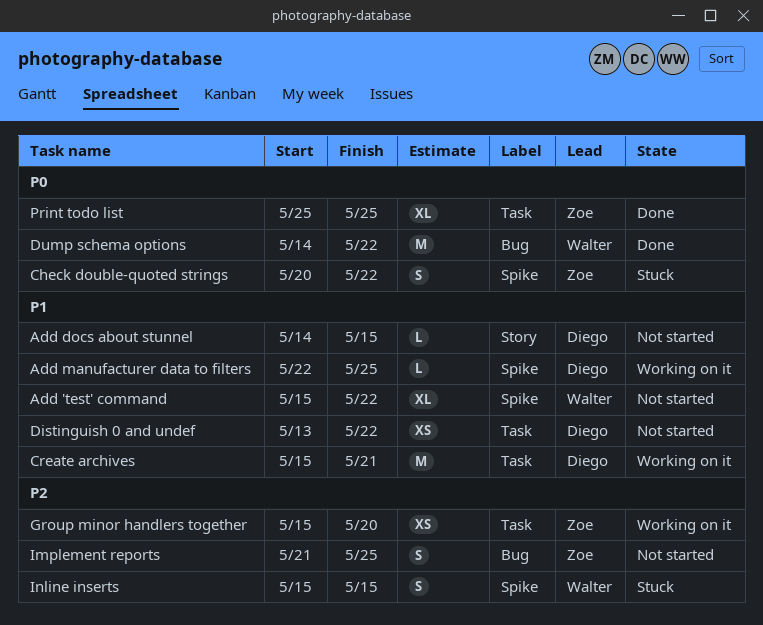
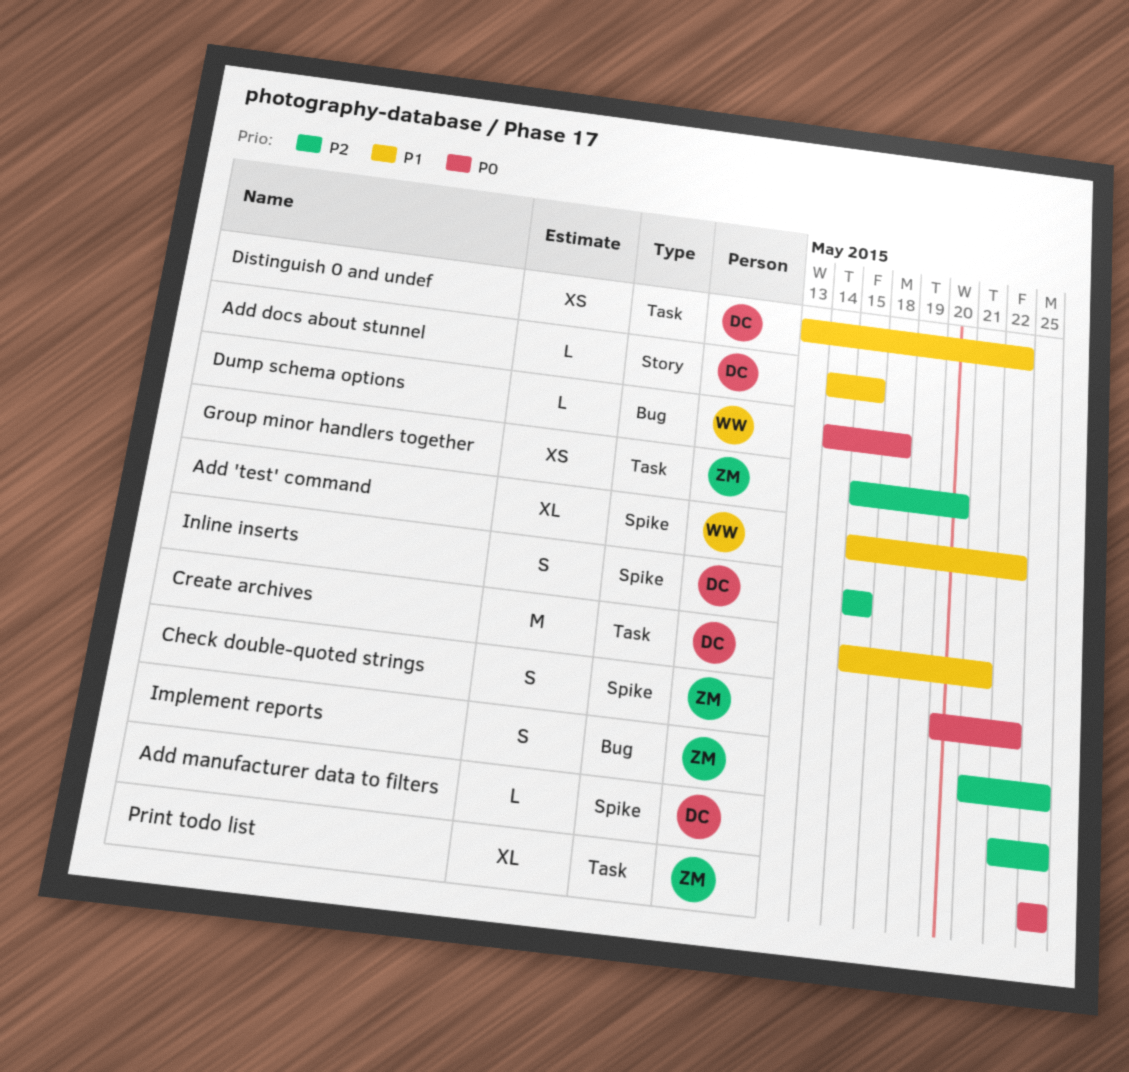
Add manufacturer data to filters, priority: P1 -> P2
Dump schema options, estimate: M -> L
Dump schema options, due: May 22 -> May 18
Inline inserts, owner: Walter -> Diego

